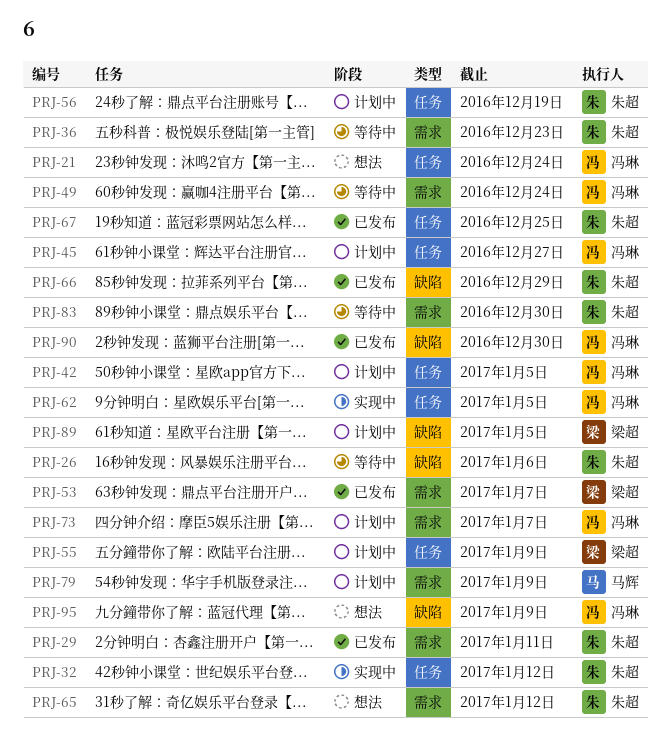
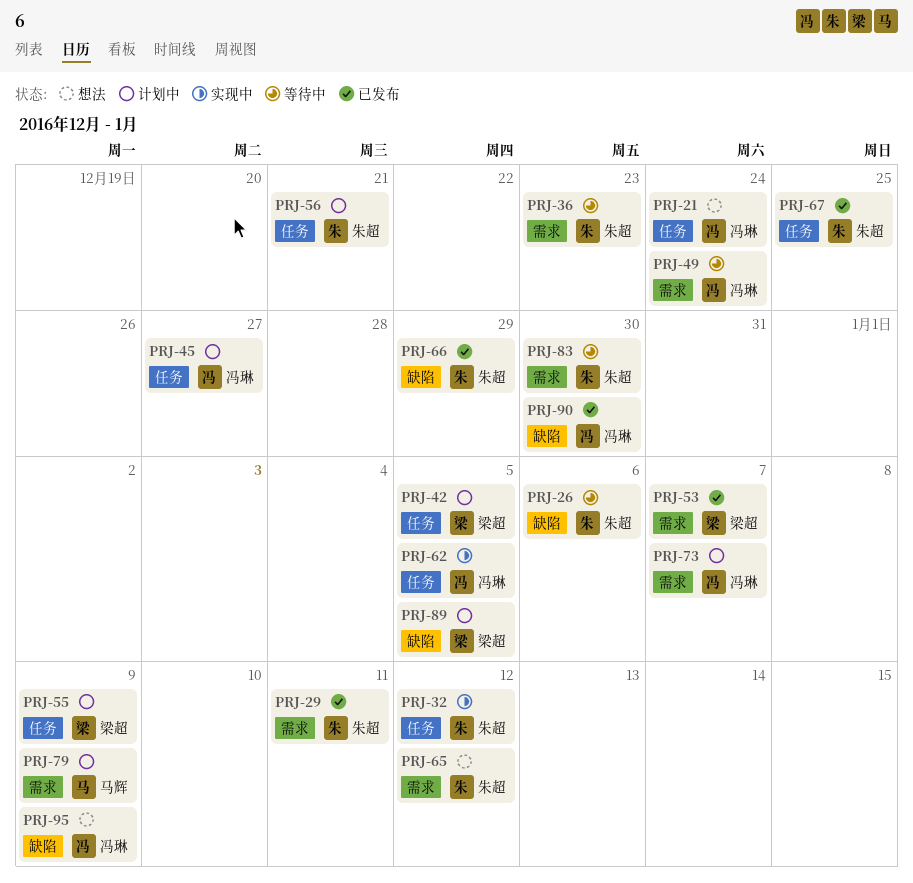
PRJ-42, owner: 冯琳 -> 梁超
PRJ-56, due: Dec 19 -> Dec 21

